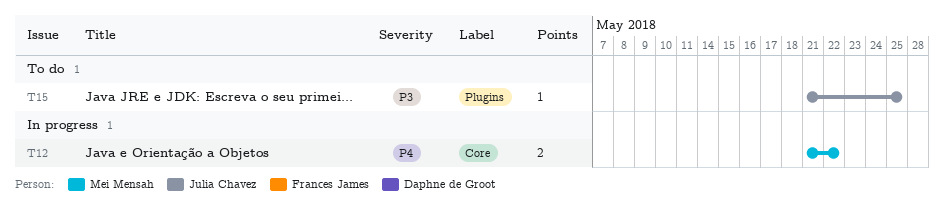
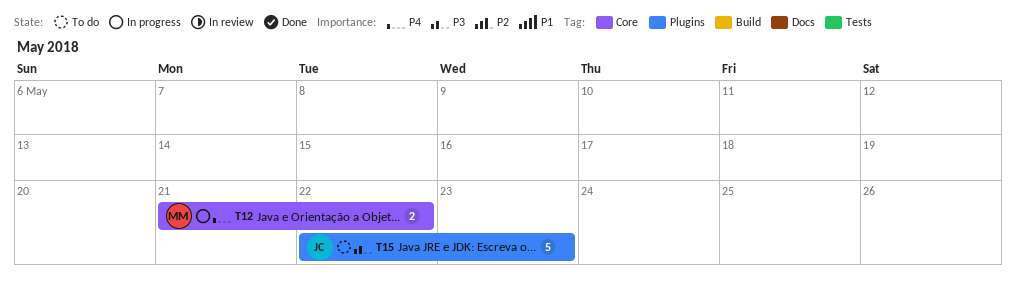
T15, estimate: 1 -> 5
T15, start: May 21 -> May 22
T15, due: May 25 -> May 23

